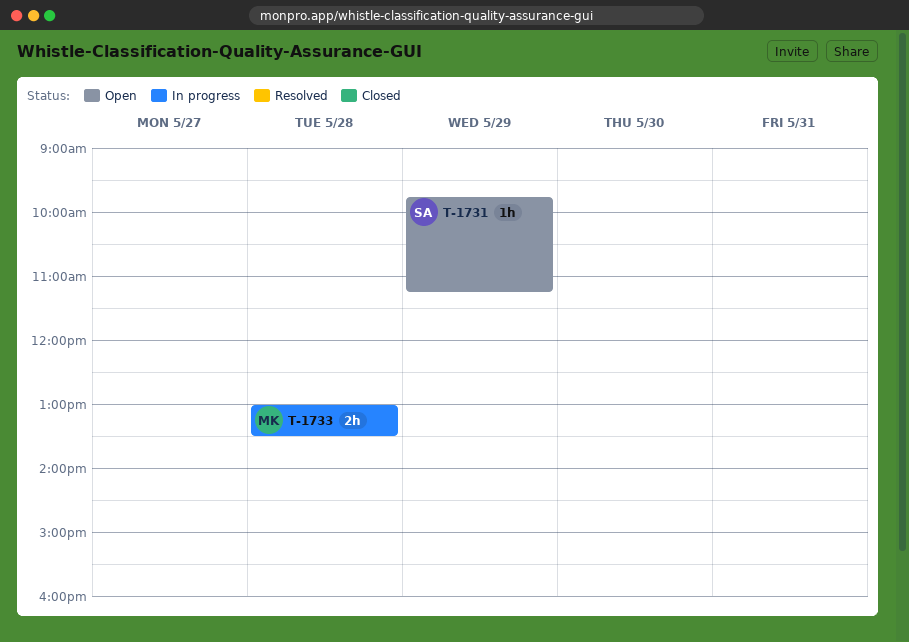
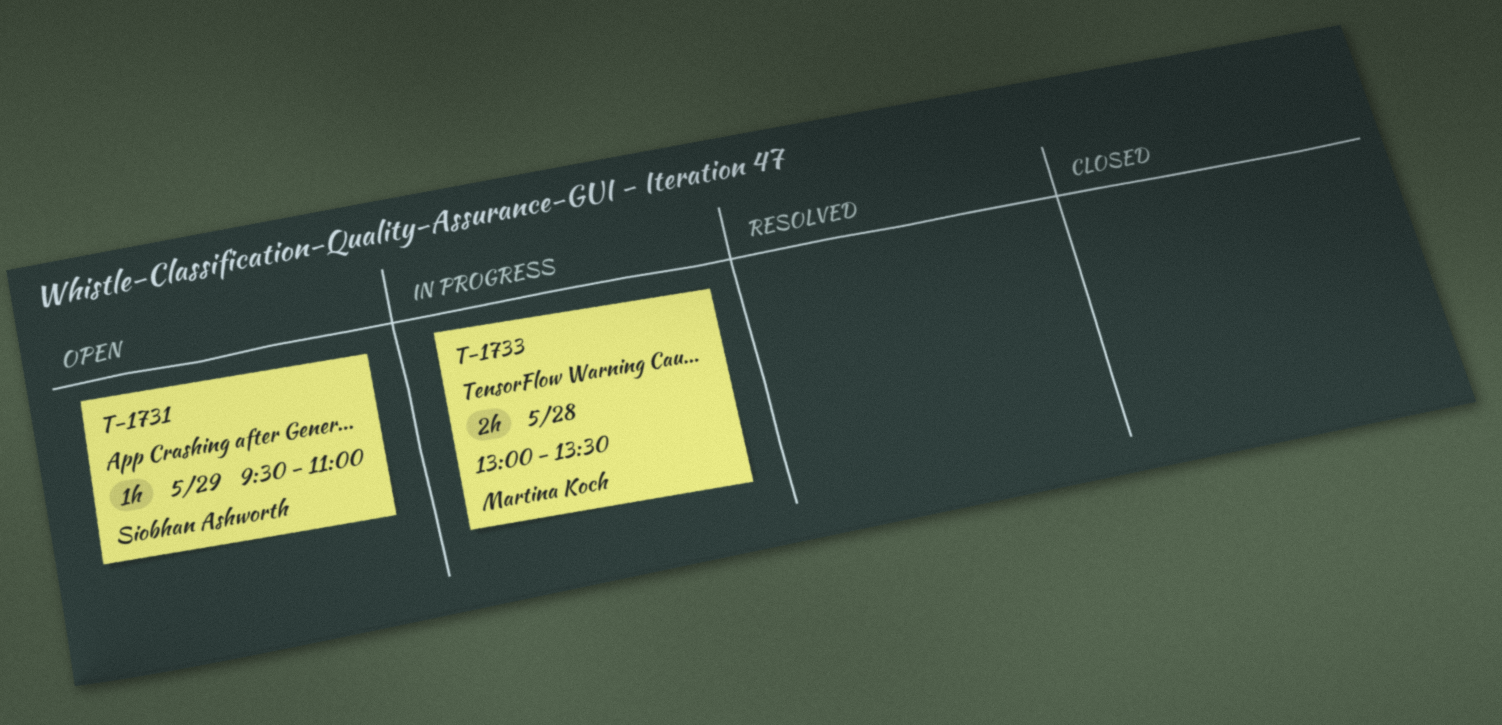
T-1731, begins: 09:45 -> 09:30
T-1731, ends: 11:15 -> 11:00

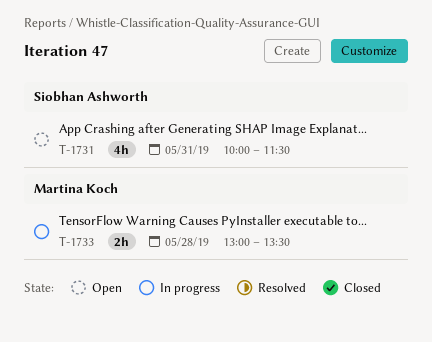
T-1731, estimate: 1h -> 4h
T-1731, day: May 29 -> May 31
T-1731, begins: 09:30 -> 10:00
T-1731, ends: 11:00 -> 11:30

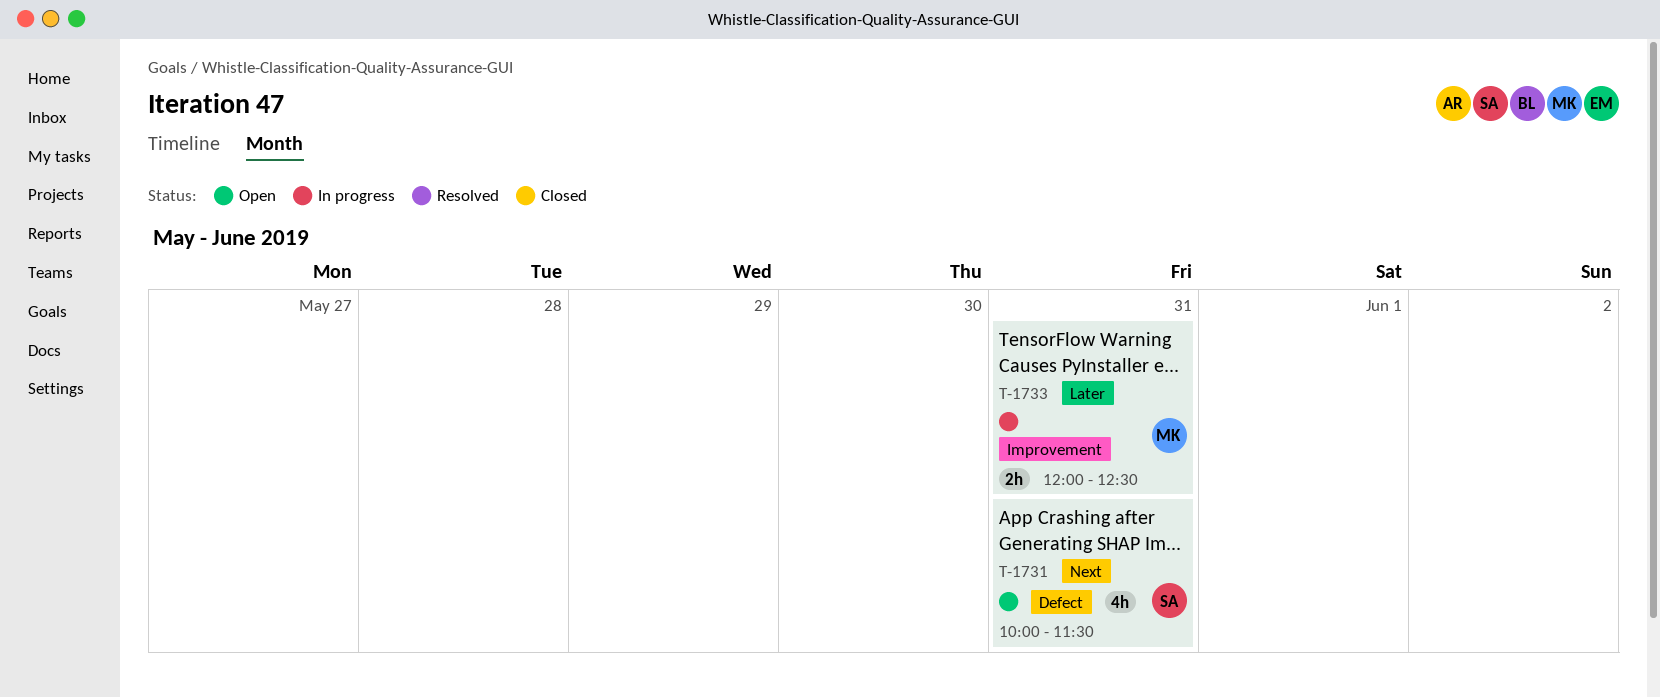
T-1733, day: May 28 -> May 31
T-1733, begins: 13:00 -> 12:00
T-1733, ends: 13:30 -> 12:30

